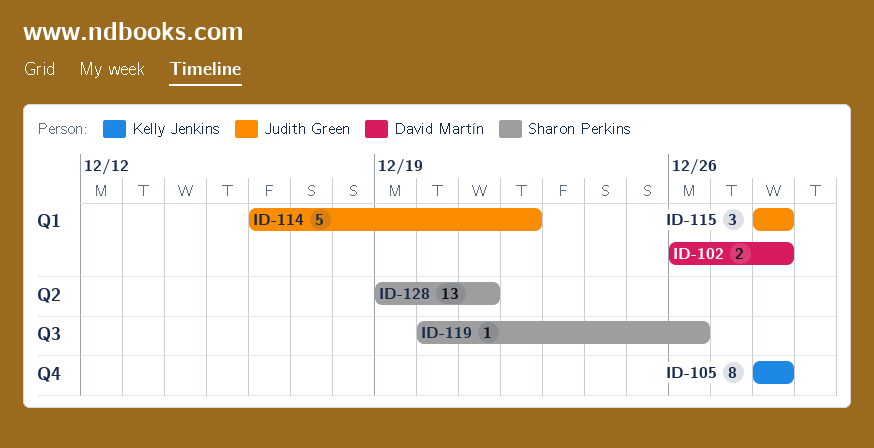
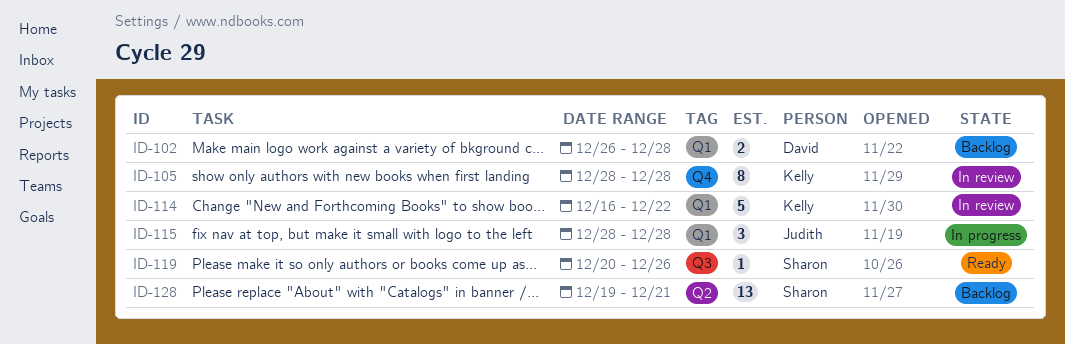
ID-114, owner: Judith Green -> Kelly Jenkins

